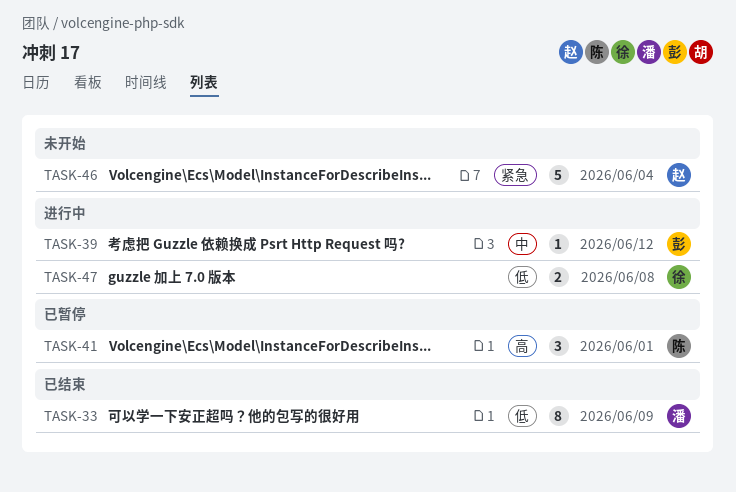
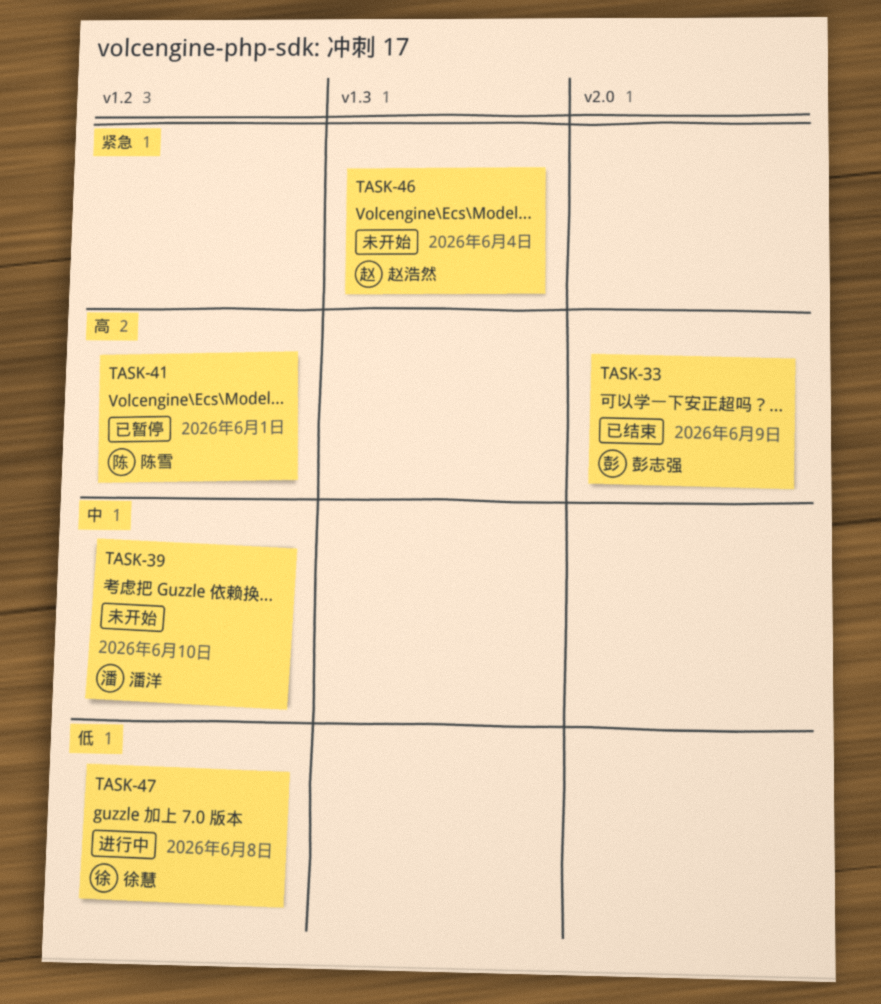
TASK-33, owner: 潘洋 -> 彭志强
TASK-33, priority: 低 -> 高
TASK-39, status: 进行中 -> 未开始
TASK-39, owner: 彭志强 -> 潘洋
TASK-39, due: Jun 12 -> Jun 10

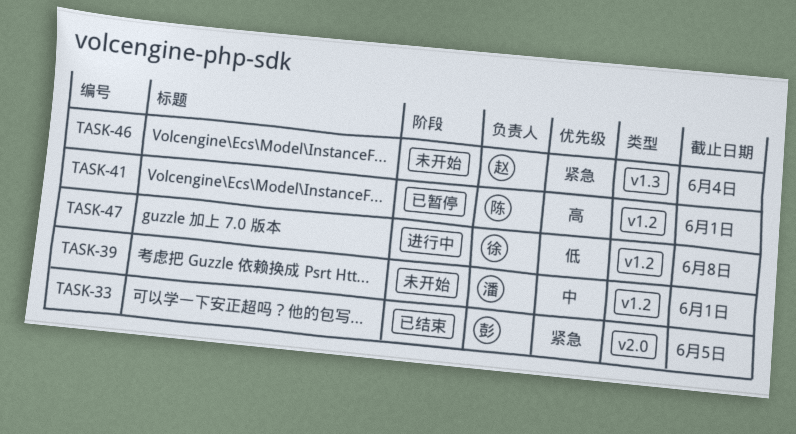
TASK-33, priority: 高 -> 紧急
TASK-33, due: Jun 9 -> Jun 5
TASK-39, due: Jun 10 -> Jun 1

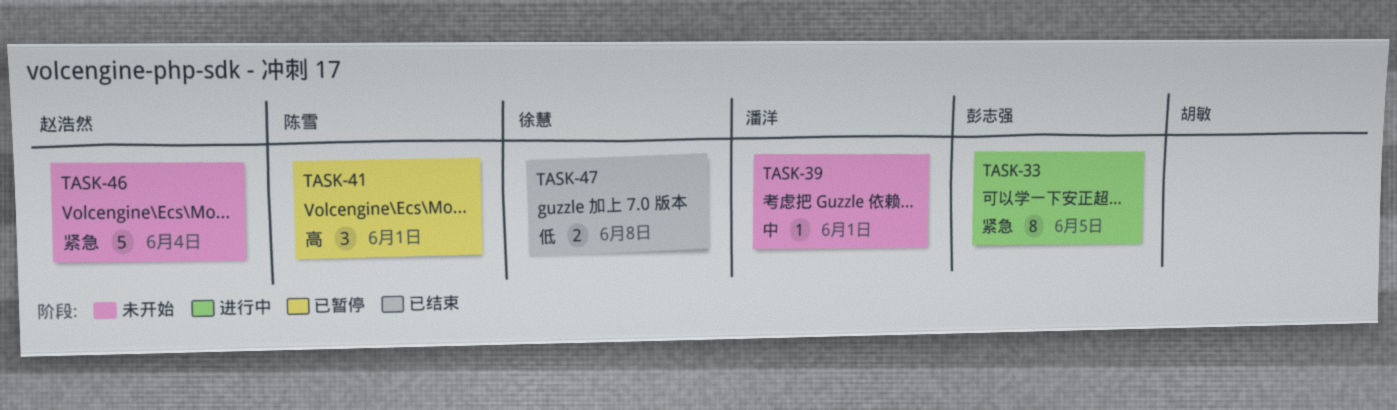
TASK-33, status: 已结束 -> 进行中
TASK-47, status: 进行中 -> 已结束

